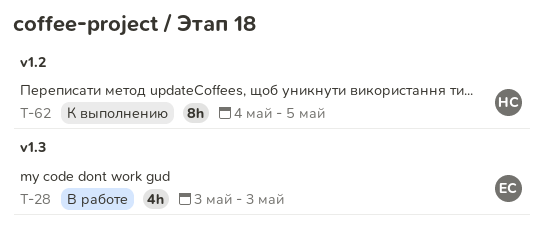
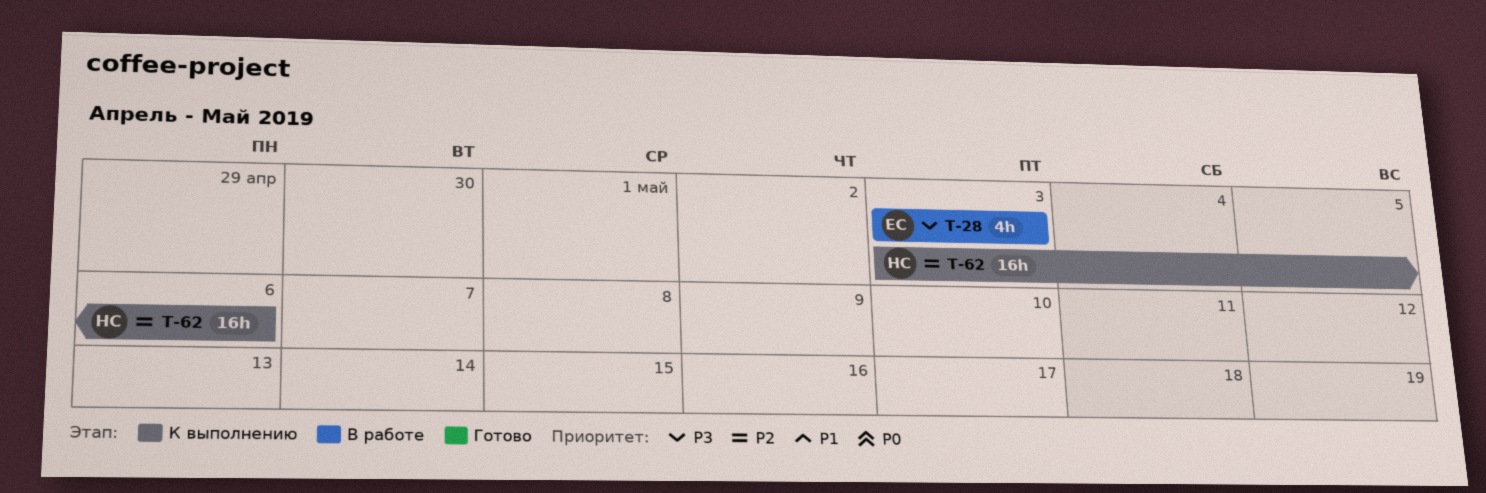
T-62, estimate: 8h -> 16h
T-62, start: May 4 -> May 3
T-62, due: May 5 -> May 6

